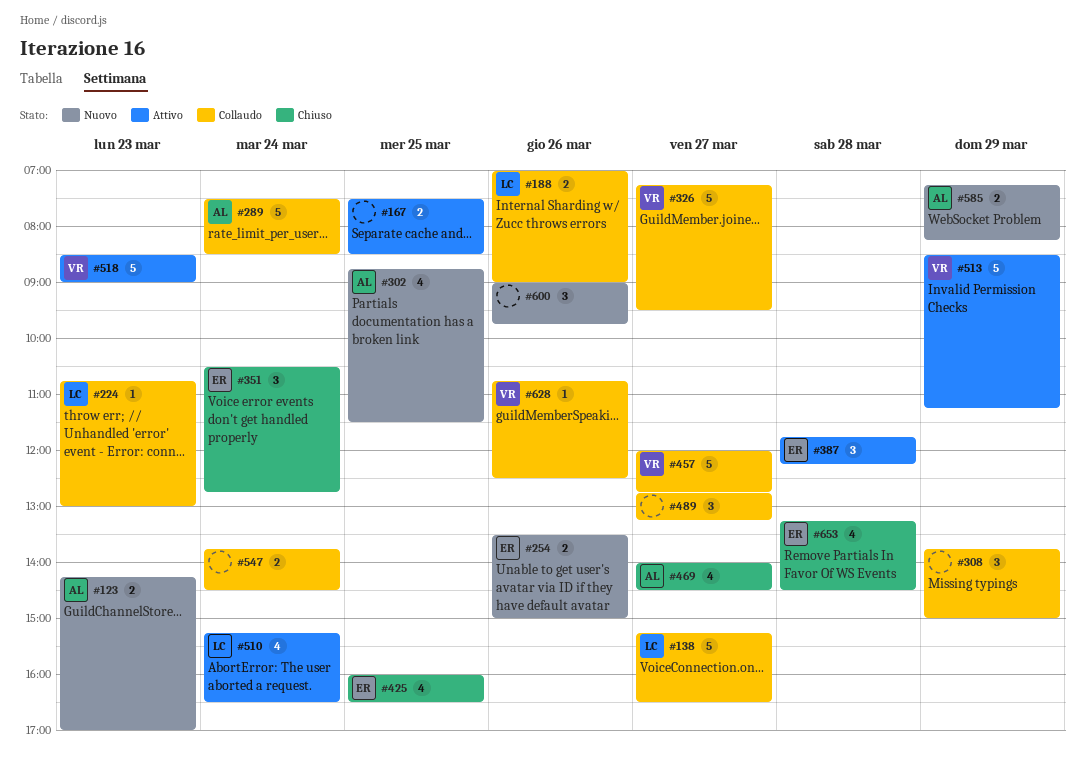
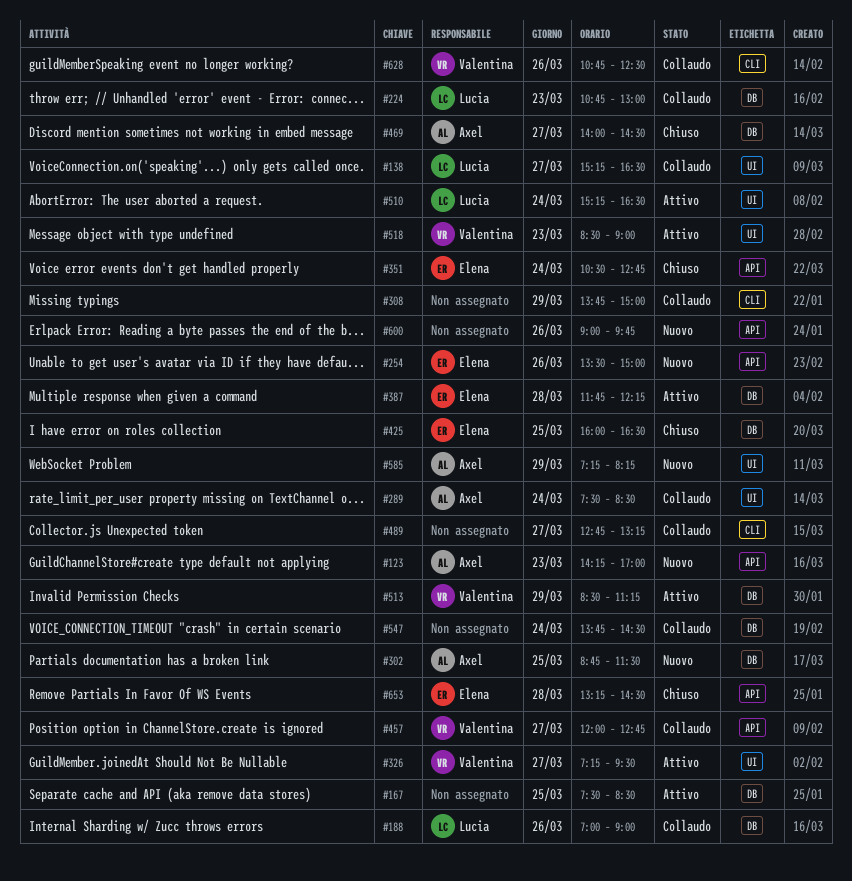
#326, status: Collaudo -> Attivo

